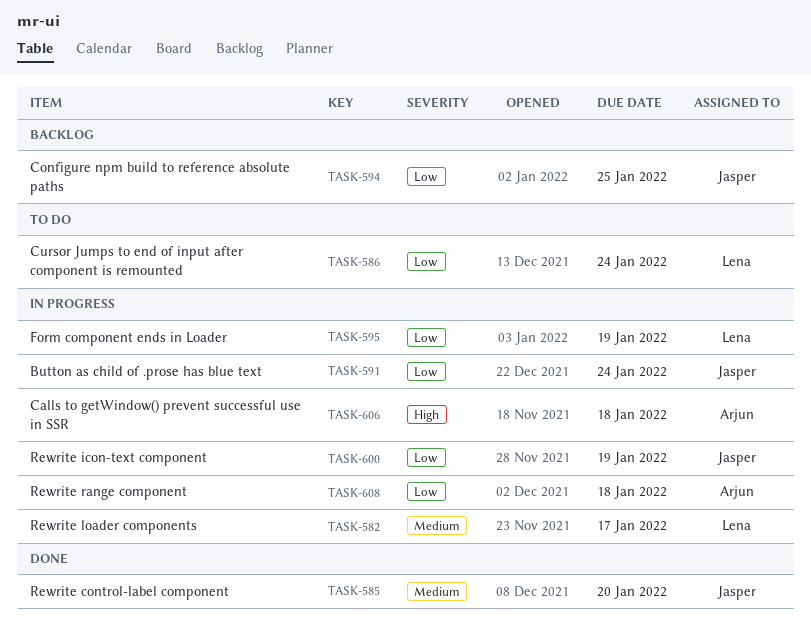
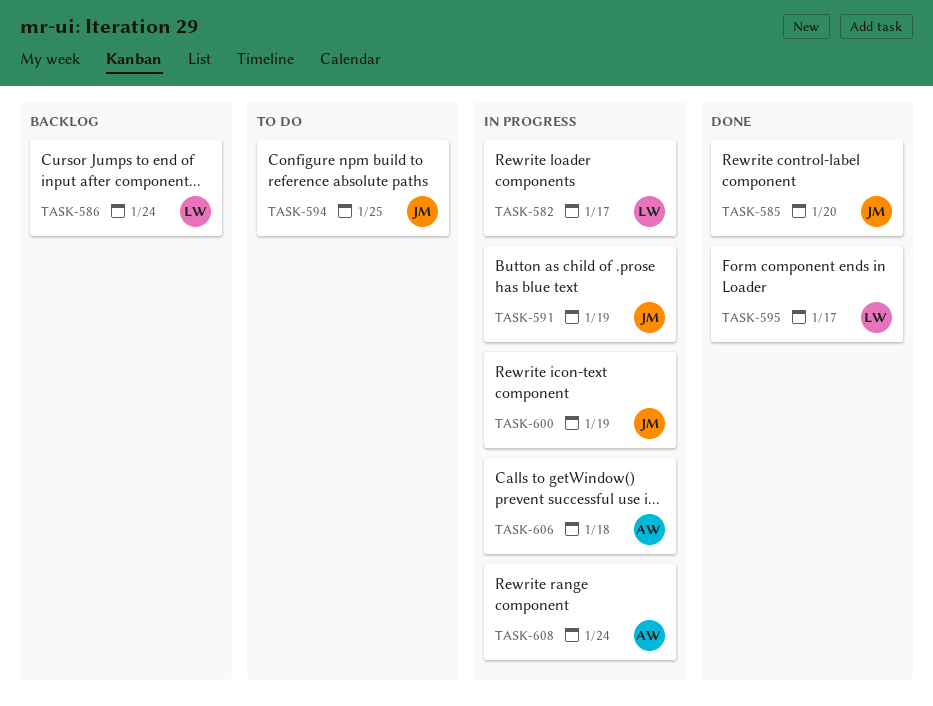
TASK-586, status: To do -> Backlog
TASK-591, due: Jan 24 -> Jan 19
TASK-594, status: Backlog -> To do
TASK-595, status: In progress -> Done
TASK-595, due: Jan 19 -> Jan 17
TASK-608, due: Jan 18 -> Jan 24

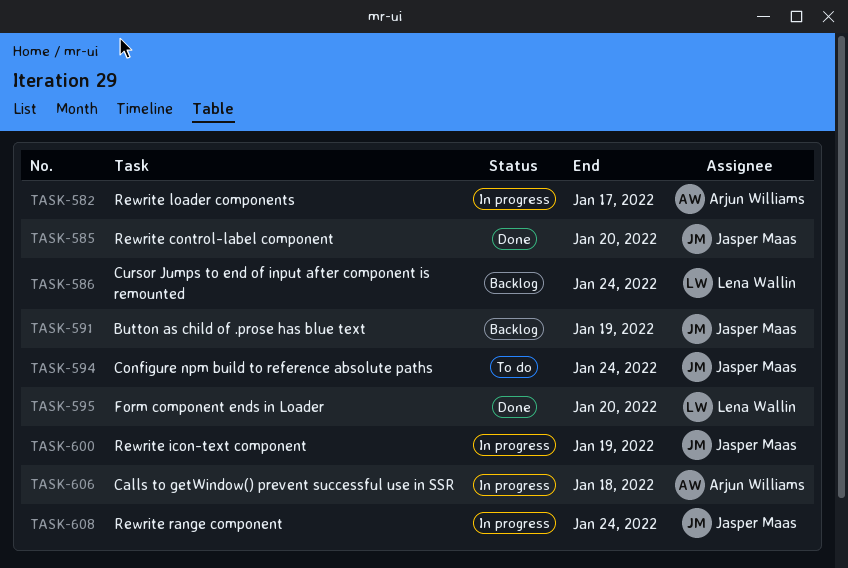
TASK-582, owner: Lena Wallin -> Arjun Williams
TASK-591, status: In progress -> Backlog
TASK-594, due: Jan 25 -> Jan 24
TASK-595, due: Jan 17 -> Jan 20
TASK-608, owner: Arjun Williams -> Jasper Maas

